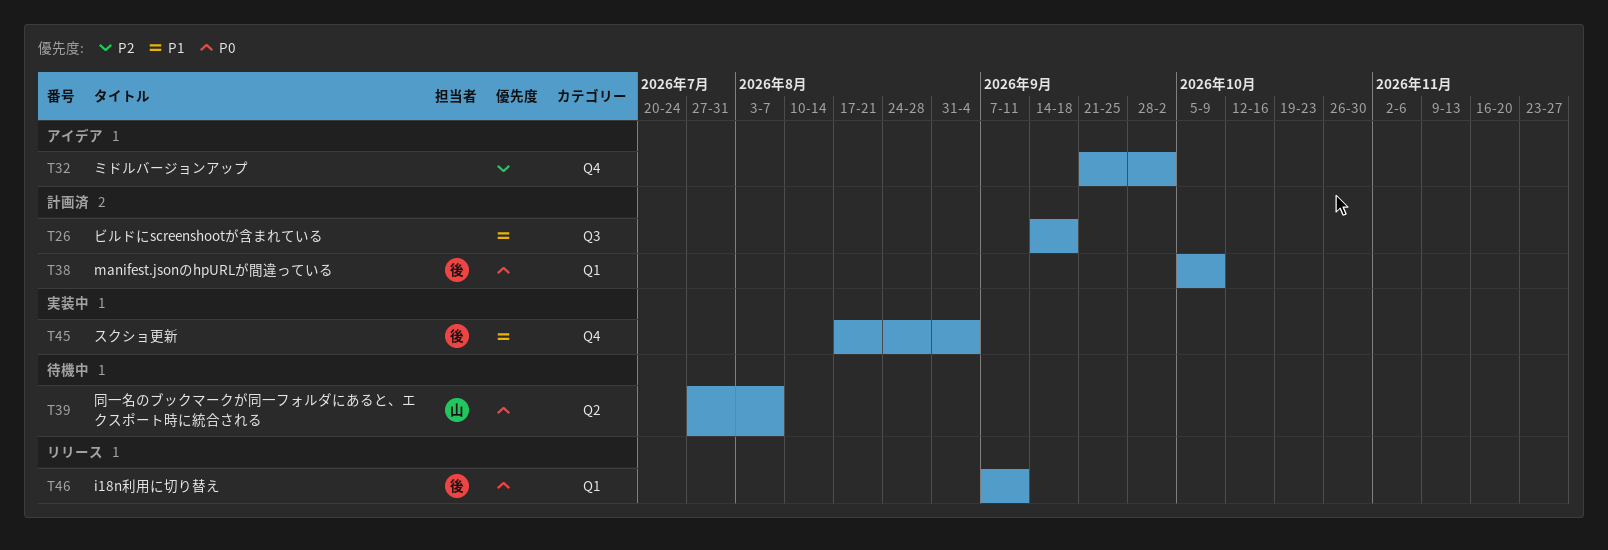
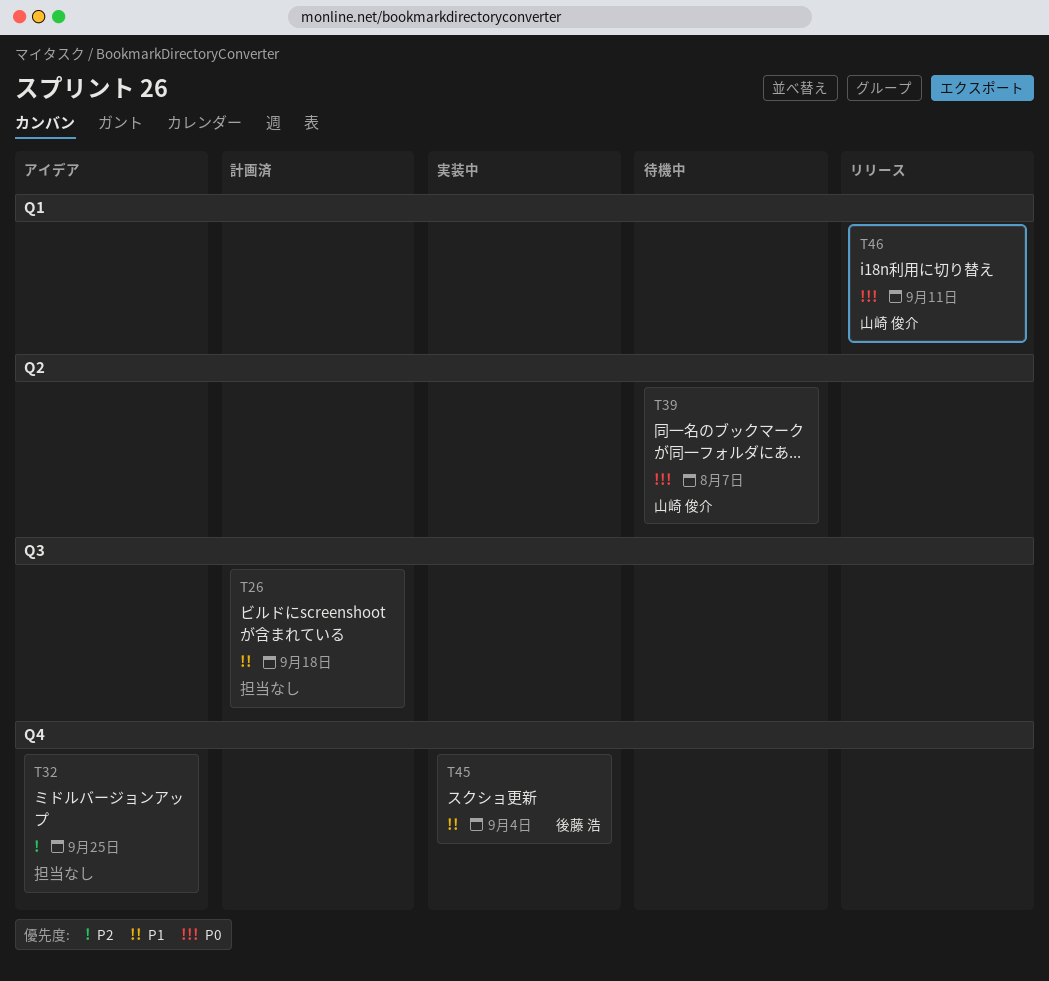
T32, due: Oct 2 -> Sep 25
T38: present -> none
T46, owner: 後藤 浩 -> 山崎 俊介

